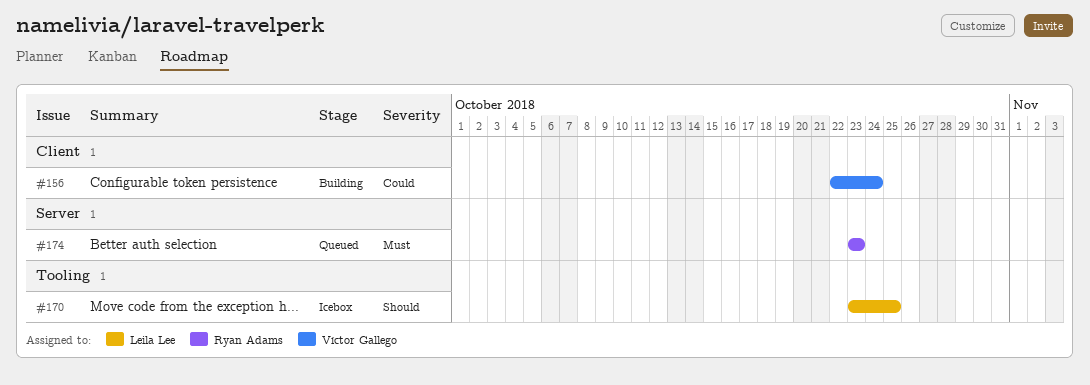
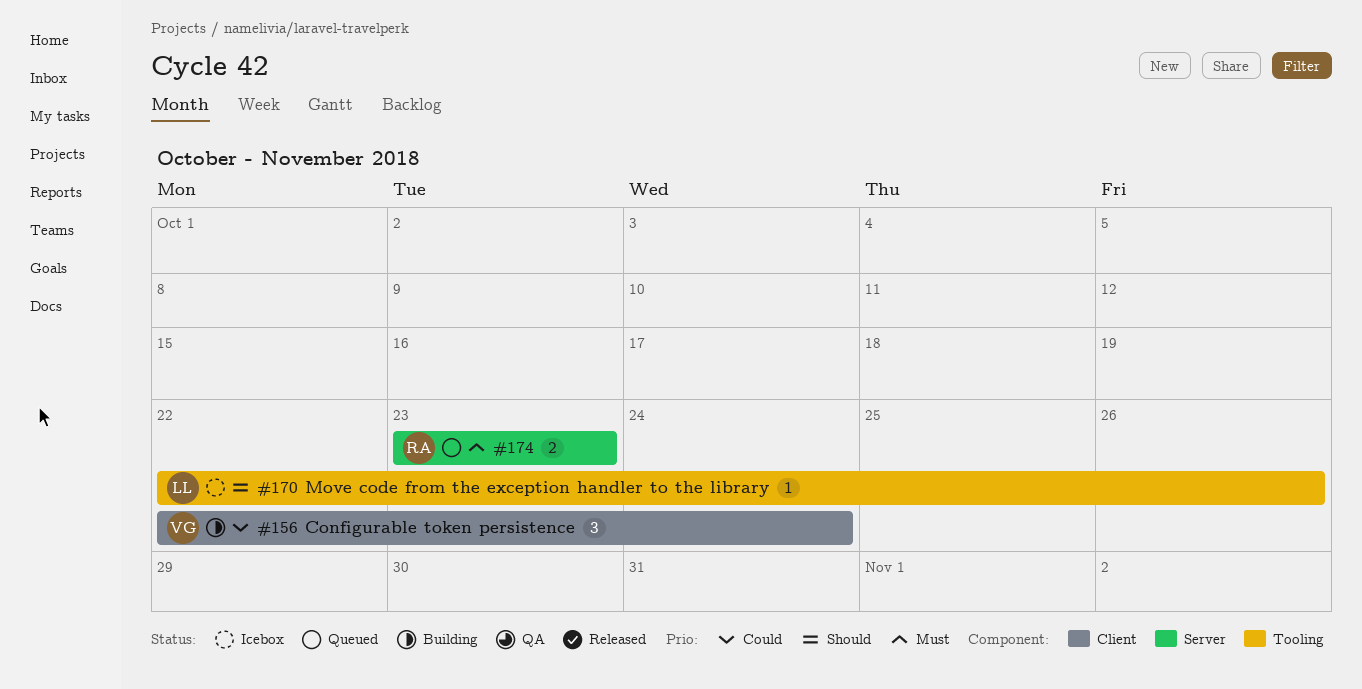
#170, start: Oct 23 -> Oct 22
#170, due: Oct 25 -> Oct 26

